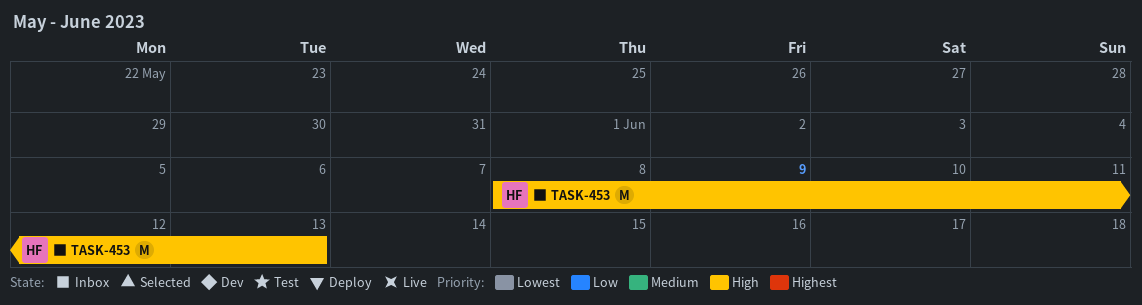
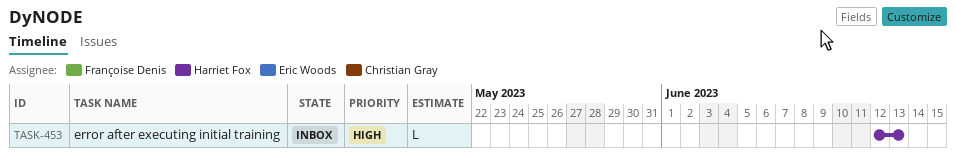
TASK-453, estimate: M -> L
TASK-453, start: Jun 8 -> Jun 12

